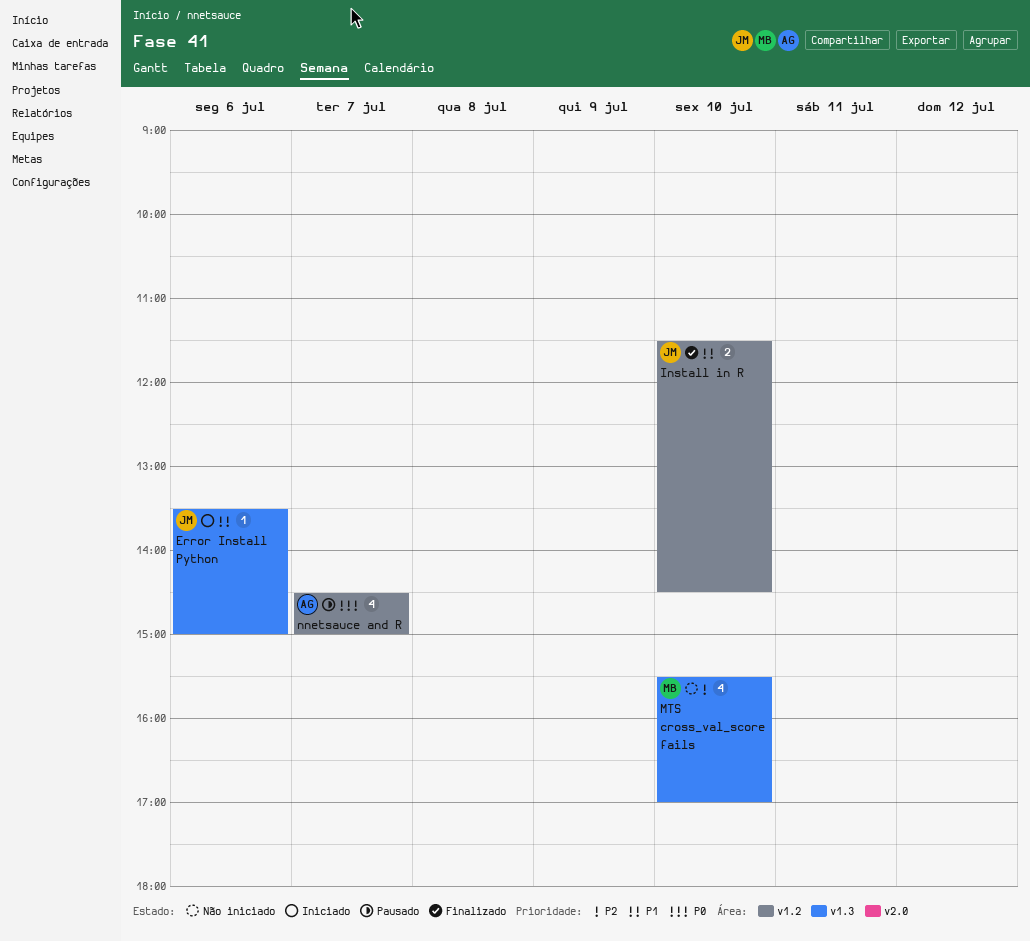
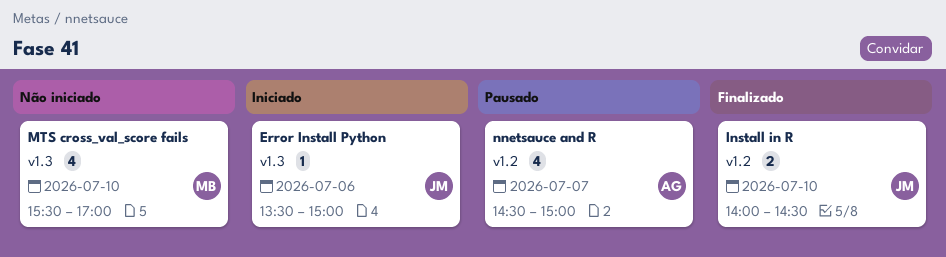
Install in R, begins: 11:30 -> 14:00

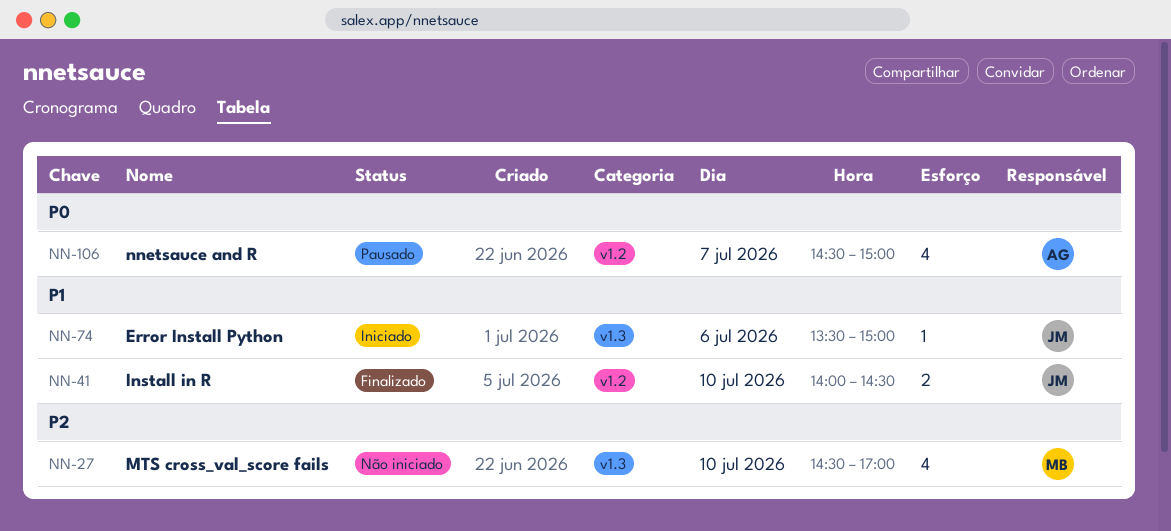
MTS cross_val_score fails, begins: 15:30 -> 14:30

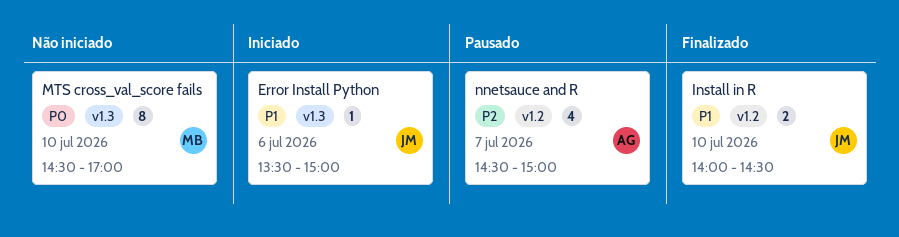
MTS cross_val_score fails, priority: P2 -> P0
MTS cross_val_score fails, estimate: 4 -> 8
nnetsauce and R, priority: P0 -> P2

